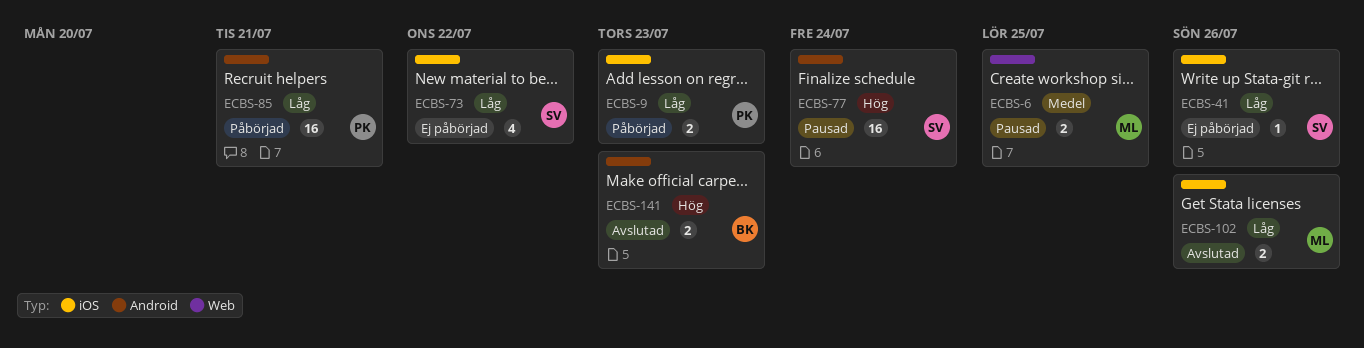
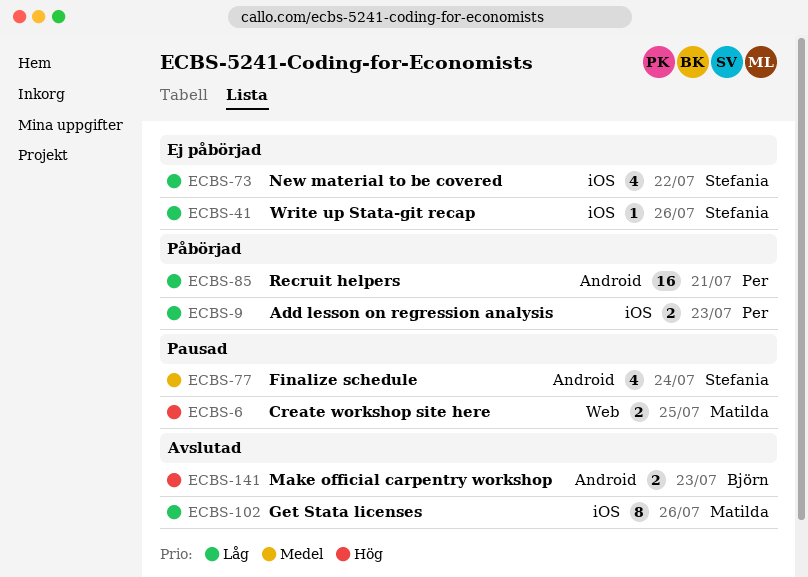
ECBS-6, priority: Medel -> Hög
ECBS-77, priority: Hög -> Medel
ECBS-77, estimate: 16 -> 4
ECBS-102, estimate: 2 -> 8

